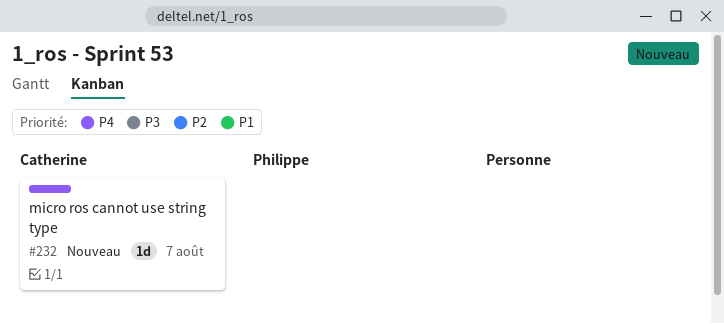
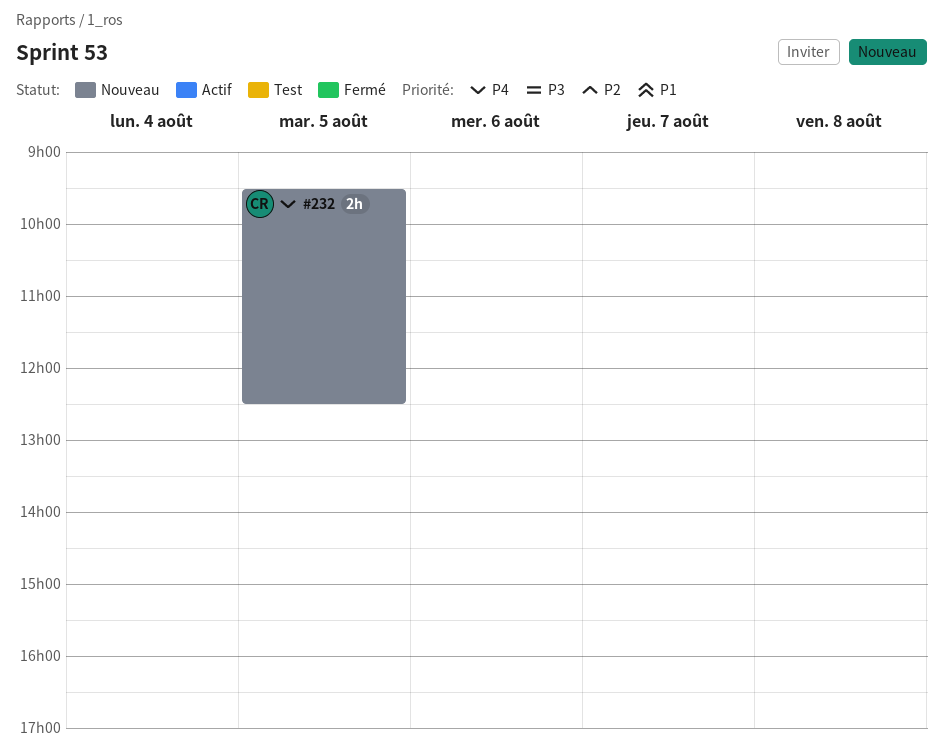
#232, estimate: 1d -> 2h
#232, day: Aug 7 -> Aug 5

